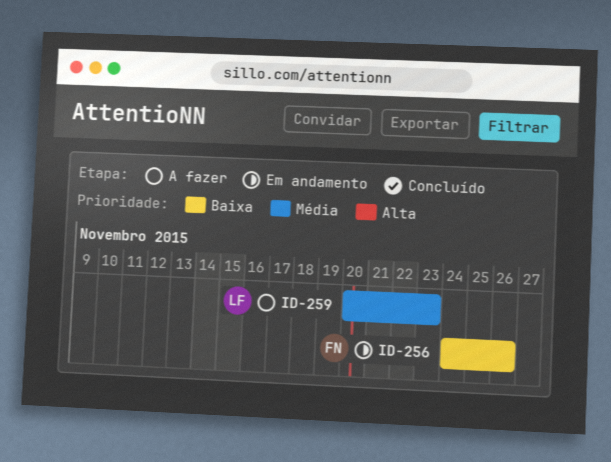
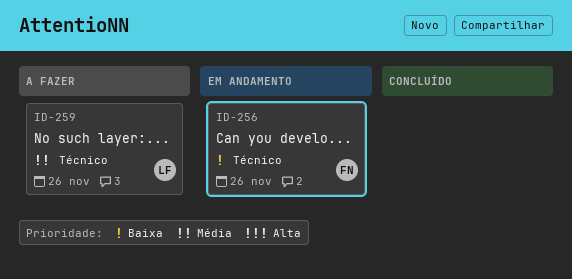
ID-259, due: Nov 23 -> Nov 26

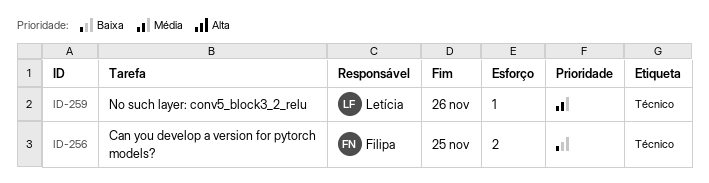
ID-256, due: Nov 26 -> Nov 25

